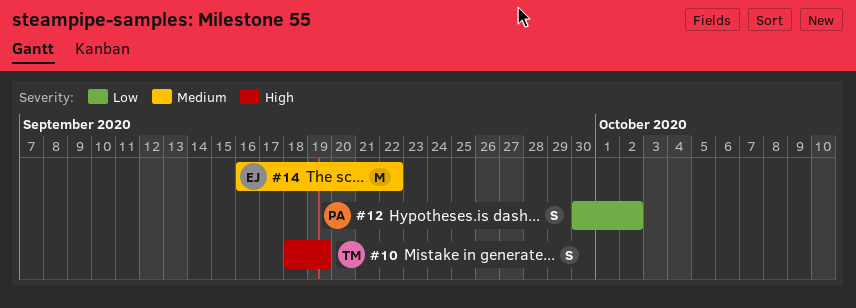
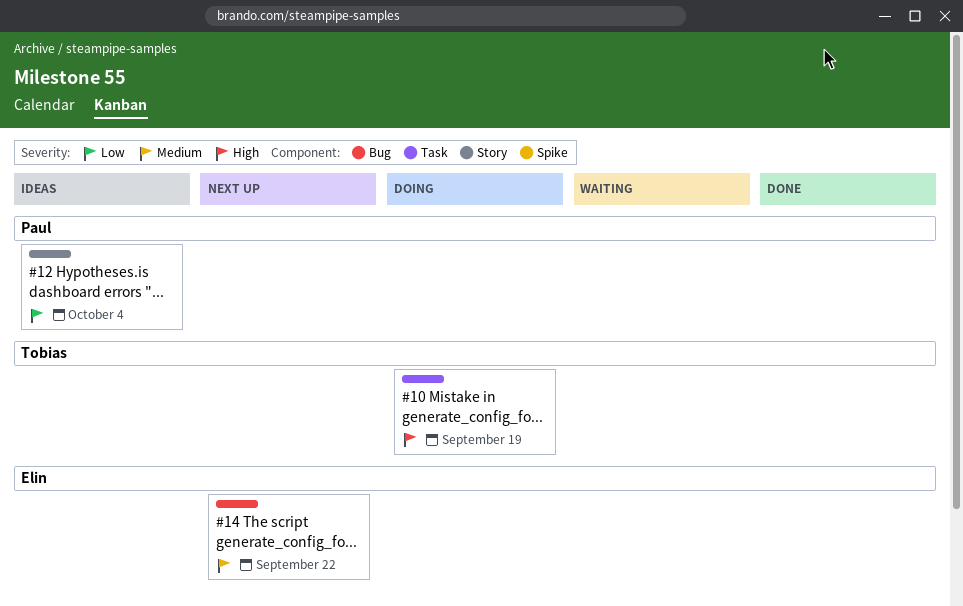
#12, due: Oct 2 -> Oct 4

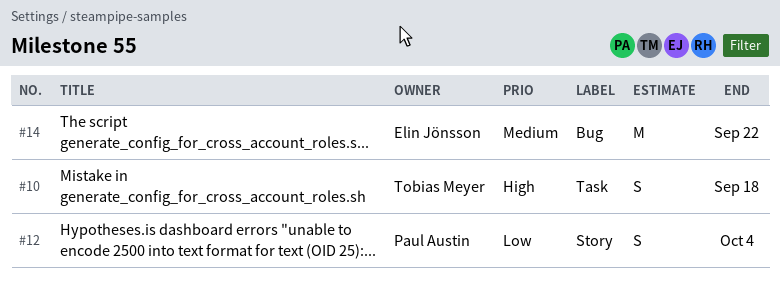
#10, due: Sep 19 -> Sep 18

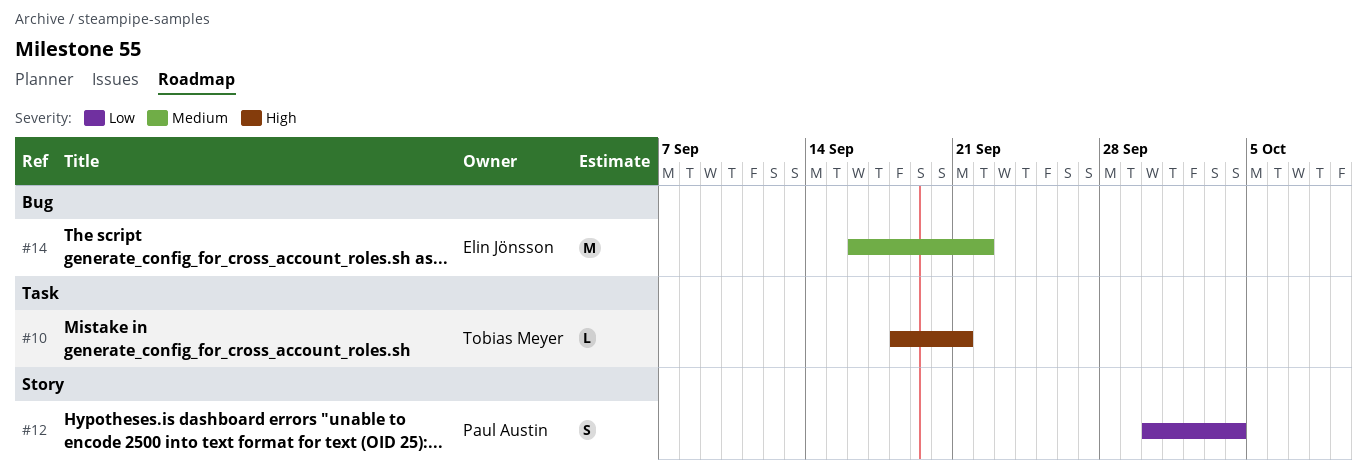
#10, estimate: S -> L
#10, due: Sep 18 -> Sep 21

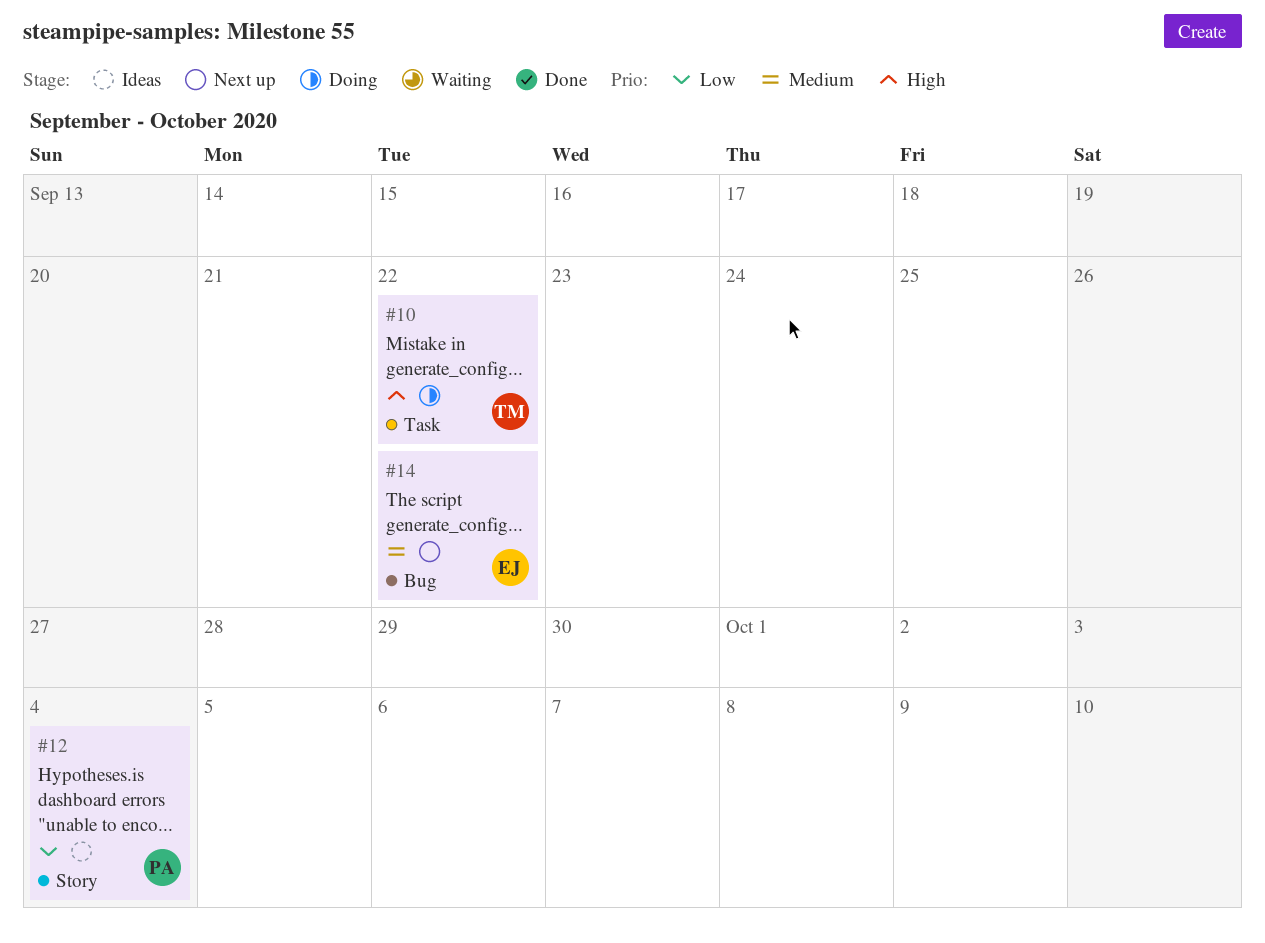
#10, due: Sep 21 -> Sep 22

